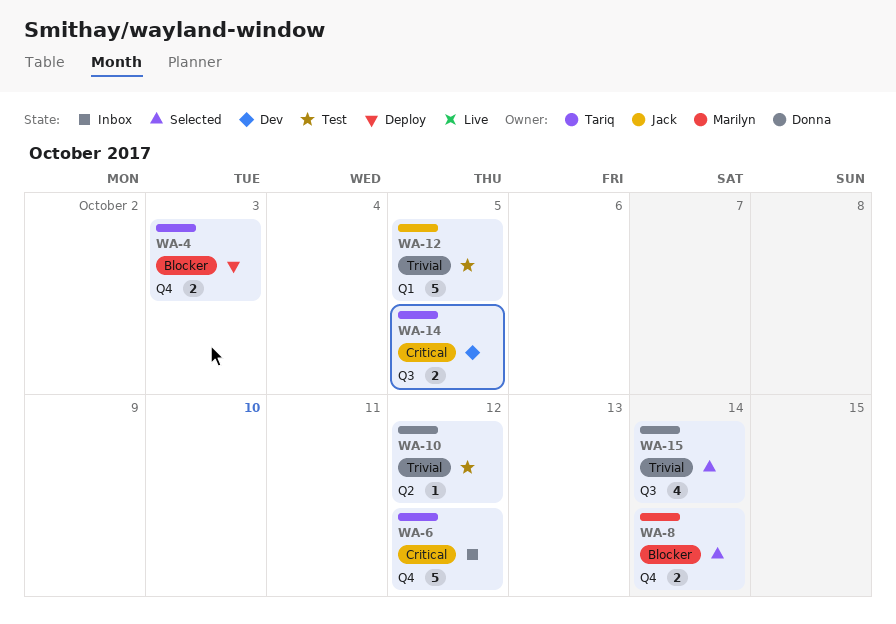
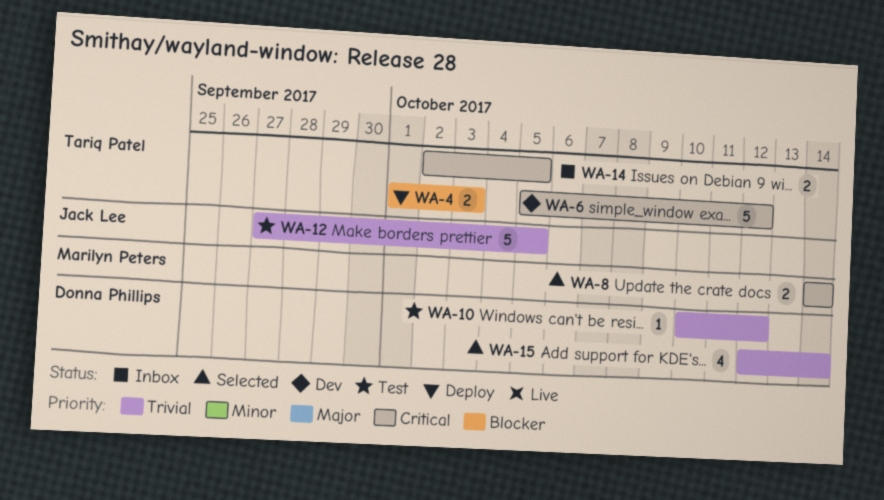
WA-6, status: Inbox -> Dev
WA-8, priority: Blocker -> Critical
WA-14, status: Dev -> Inbox

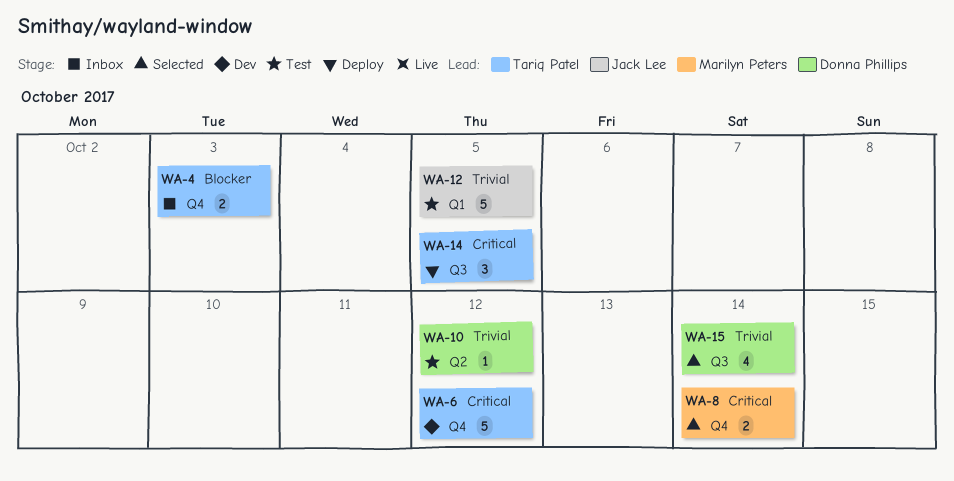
WA-4, status: Deploy -> Inbox
WA-14, status: Inbox -> Deploy
WA-14, estimate: 2 -> 3

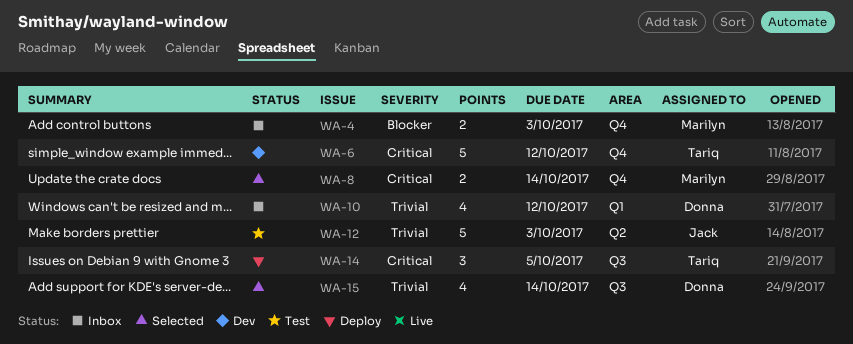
WA-4, owner: Tariq Patel -> Marilyn Peters
WA-10, status: Test -> Inbox
WA-10, label: Q2 -> Q1
WA-10, estimate: 1 -> 4
WA-12, label: Q1 -> Q2
WA-12, due: Oct 5 -> Oct 3

